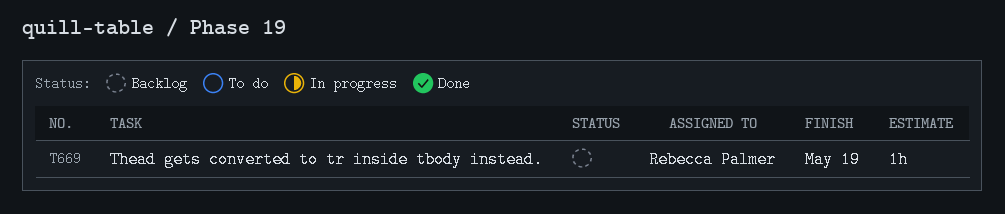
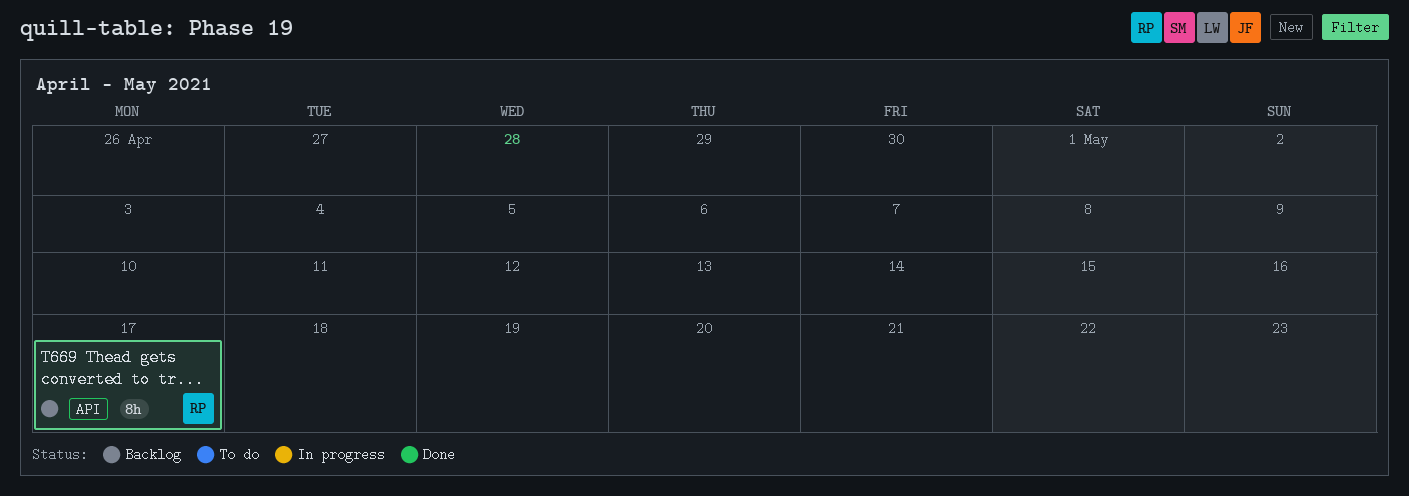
T669, estimate: 1h -> 8h
T669, due: May 19 -> May 17

